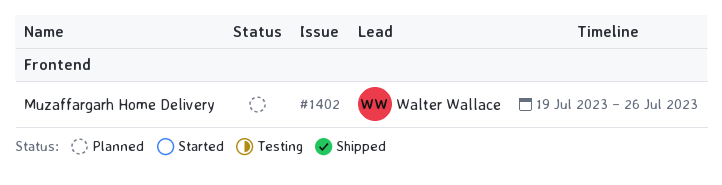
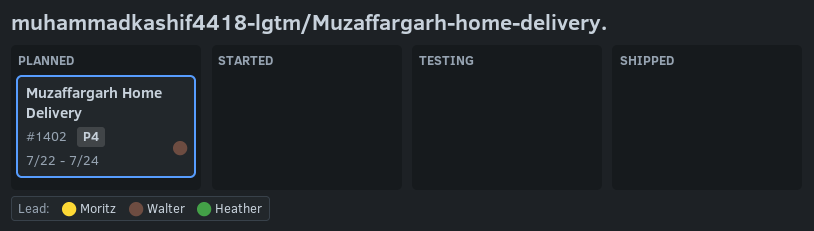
#1402, start: Jul 19 -> Jul 22
#1402, due: Jul 26 -> Jul 24

